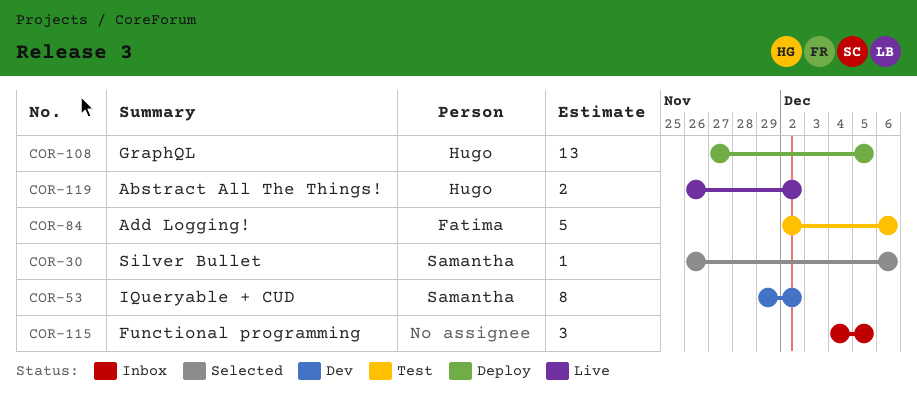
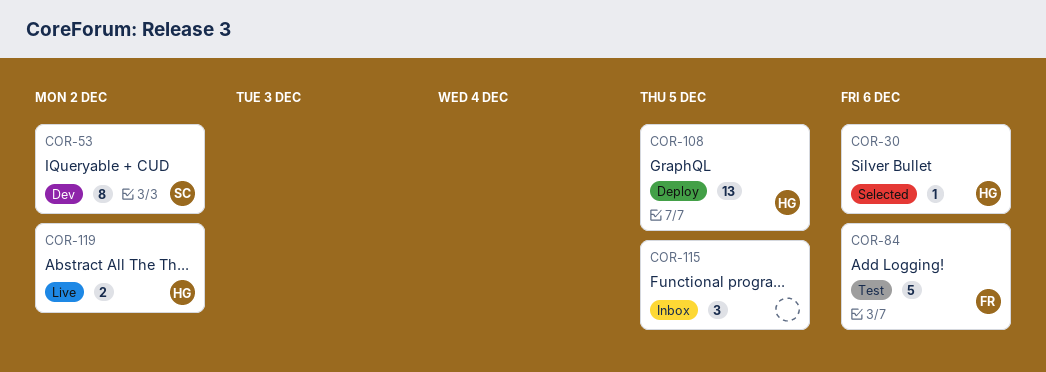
COR-30, owner: Samantha -> Hugo

